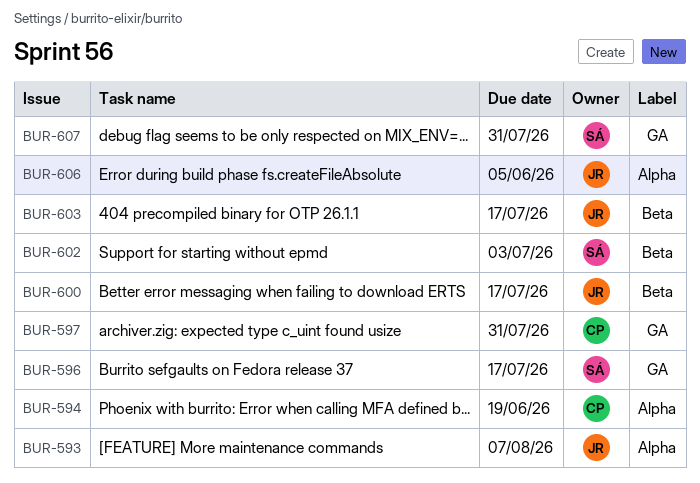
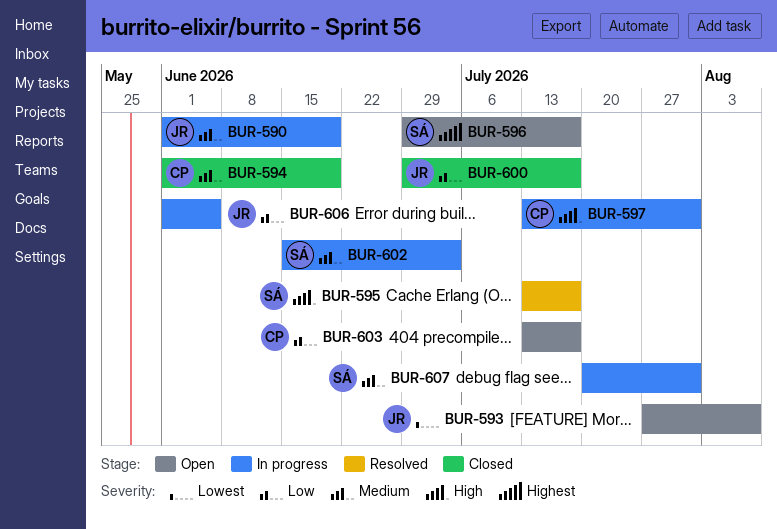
BUR-590: none -> present
BUR-595: none -> present
BUR-603, owner: JR -> CP

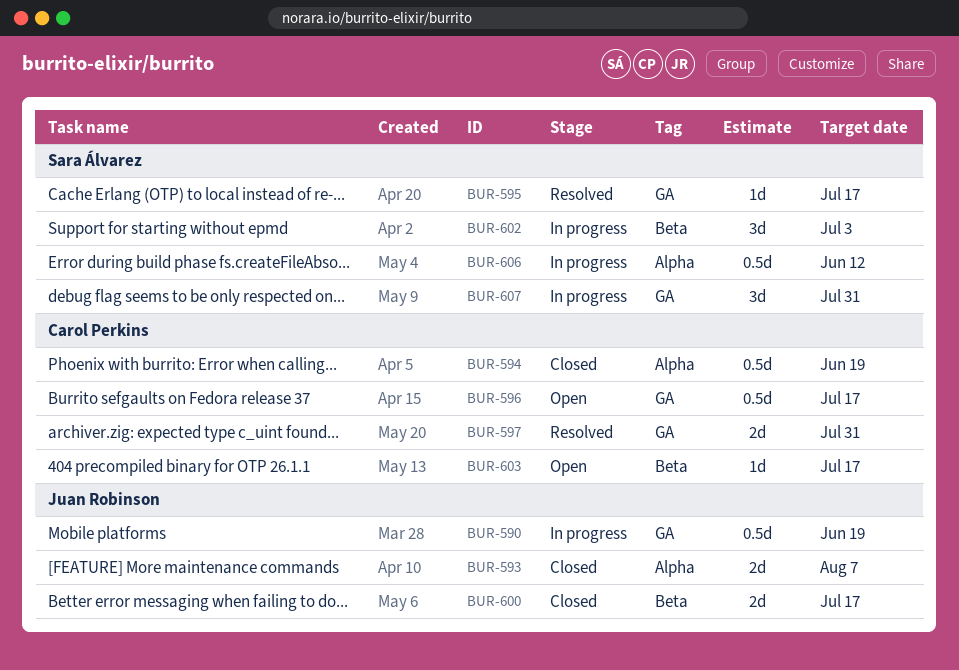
BUR-593, status: Open -> Closed
BUR-596, owner: Sara Álvarez -> Carol Perkins
BUR-597, status: In progress -> Resolved
BUR-606, owner: Juan Robinson -> Sara Álvarez
BUR-606, due: Jun 5 -> Jun 12

